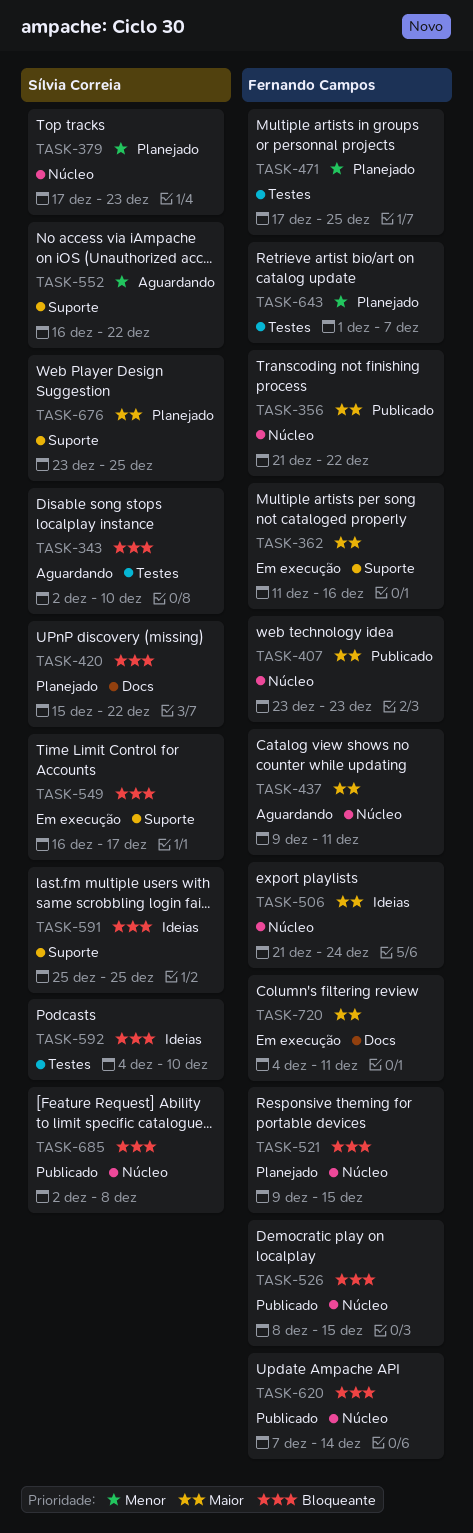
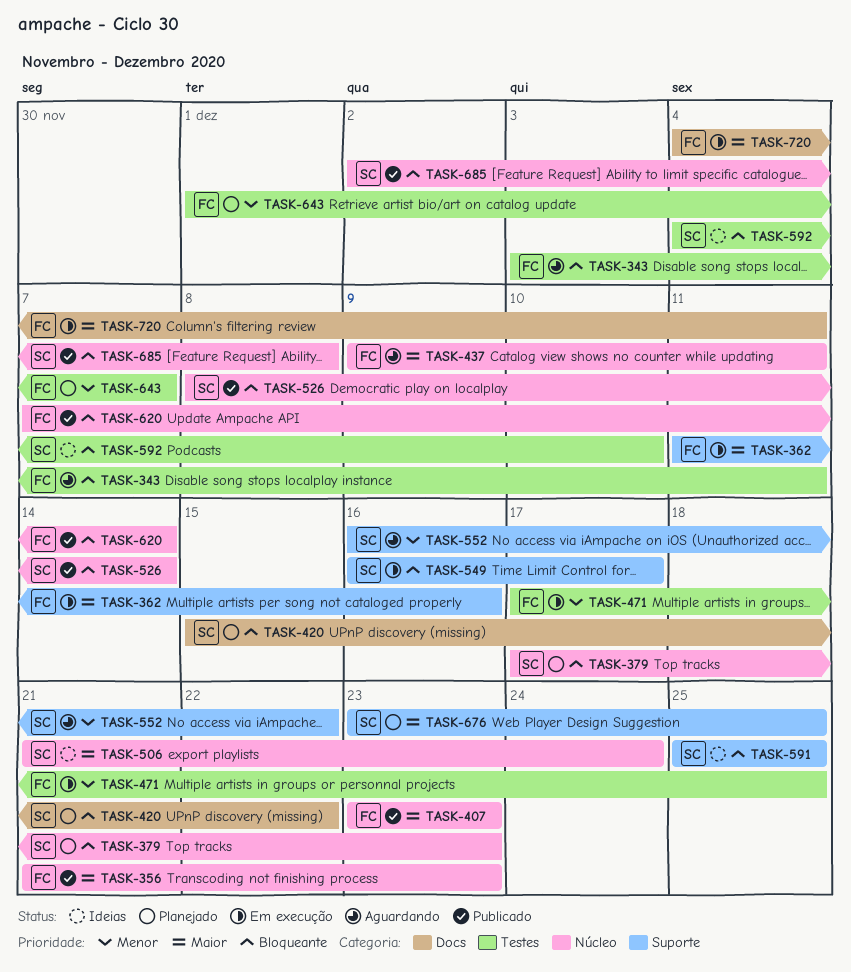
TASK-343, owner: Sílvia Correia -> Fernando Campos
TASK-343, start: Dec 2 -> Dec 3
TASK-343, due: Dec 10 -> Dec 11
TASK-356, due: Dec 22 -> Dec 23
TASK-379, priority: Menor -> Bloqueante
TASK-471, status: Planejado -> Em execução
TASK-506, owner: Fernando Campos -> Sílvia Correia
TASK-521: present -> none
TASK-526, owner: Fernando Campos -> Sílvia Correia
TASK-526, due: Dec 15 -> Dec 14

